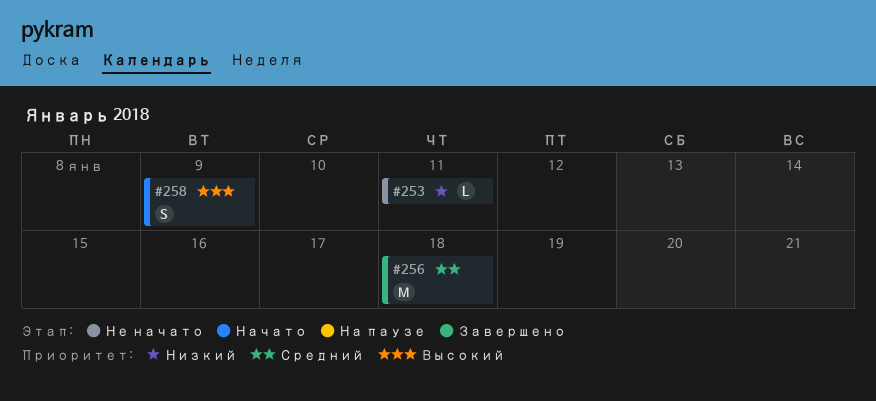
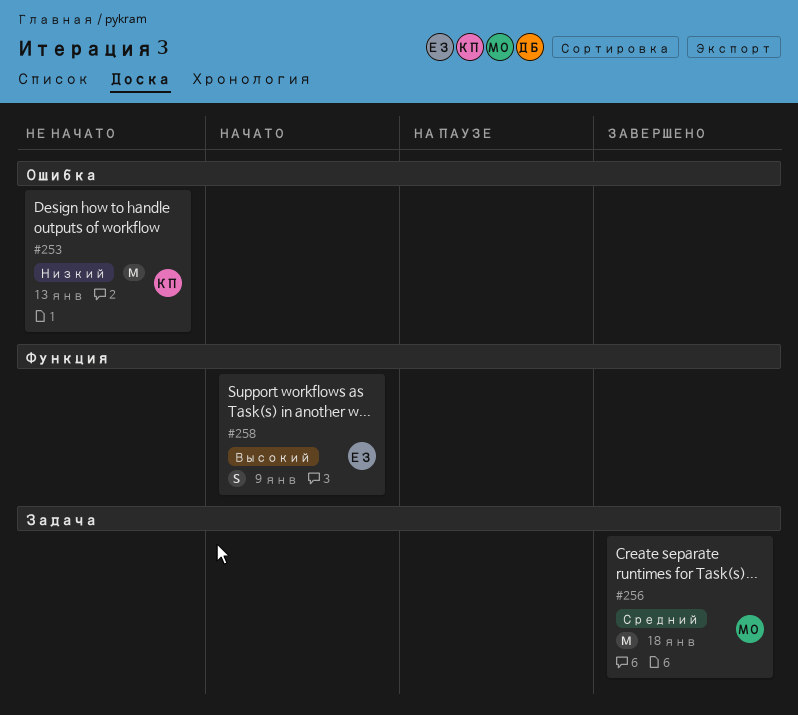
#253, estimate: L -> M
#253, due: Jan 11 -> Jan 13

